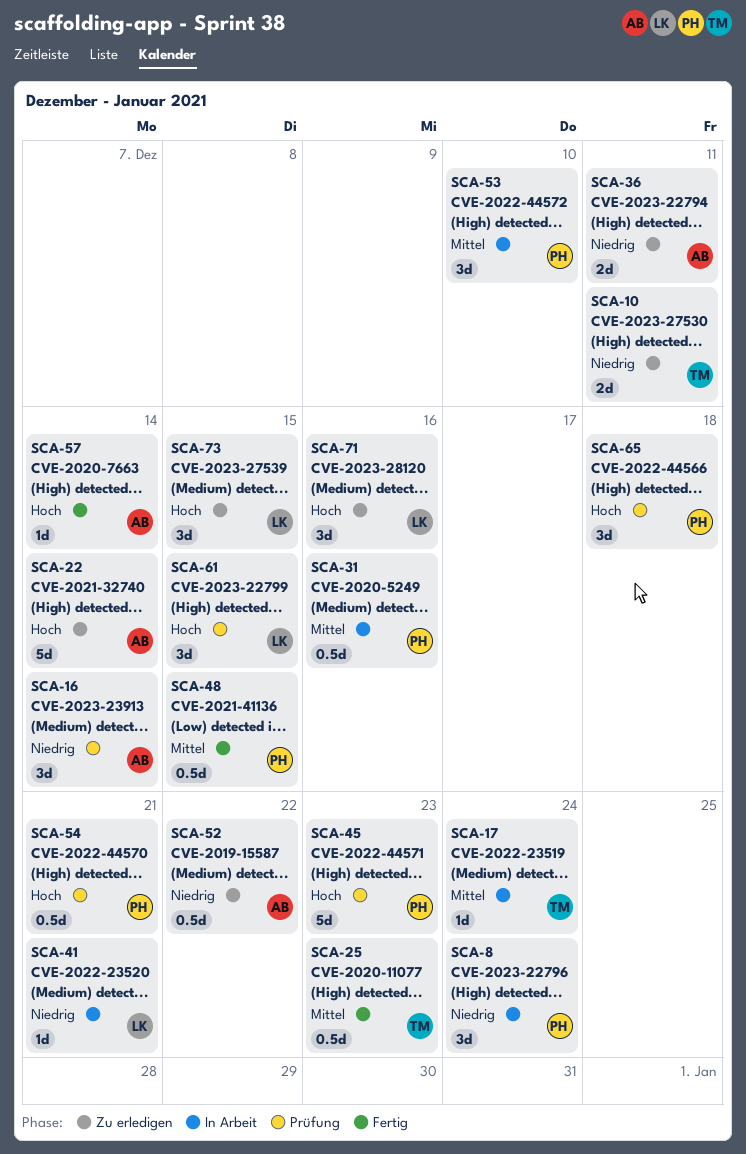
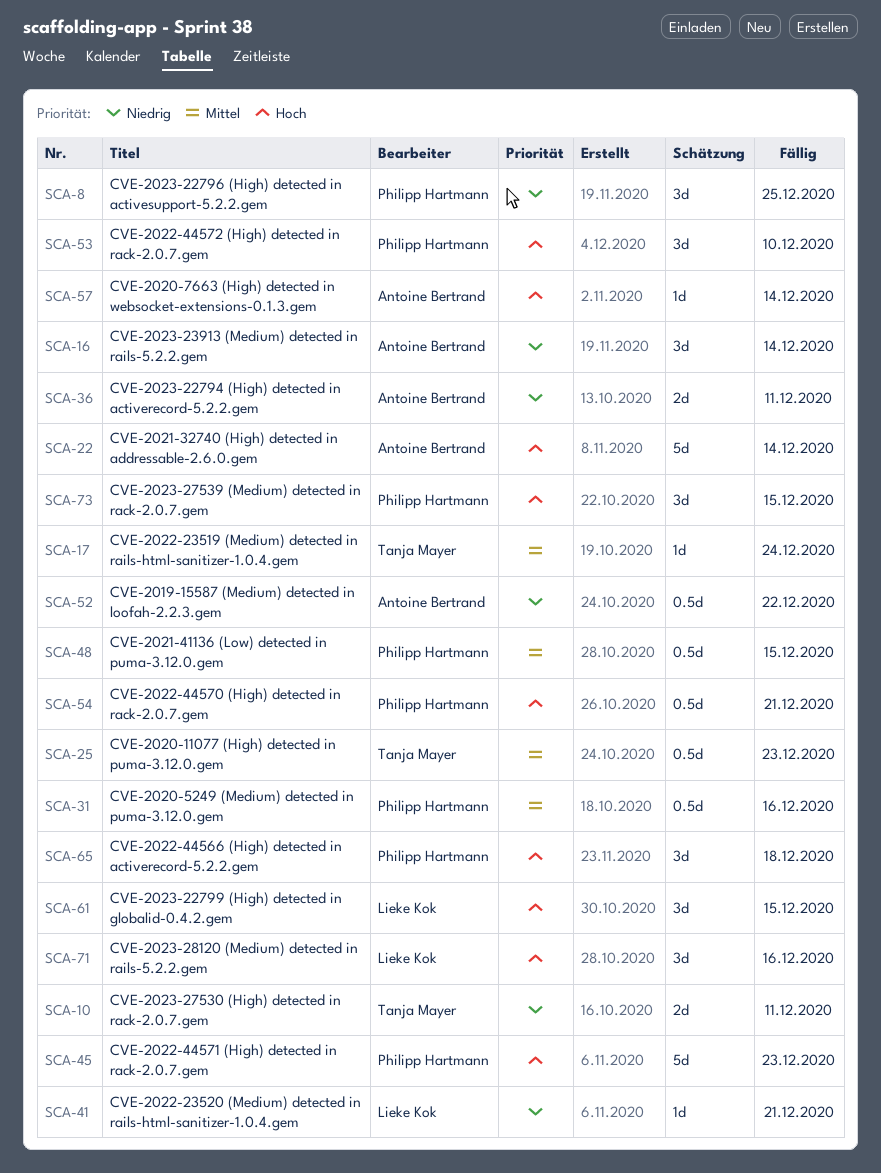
SCA-8, due: Dec 24 -> Dec 25
SCA-53, priority: Mittel -> Hoch
SCA-73, owner: Lieke Kok -> Philipp Hartmann

